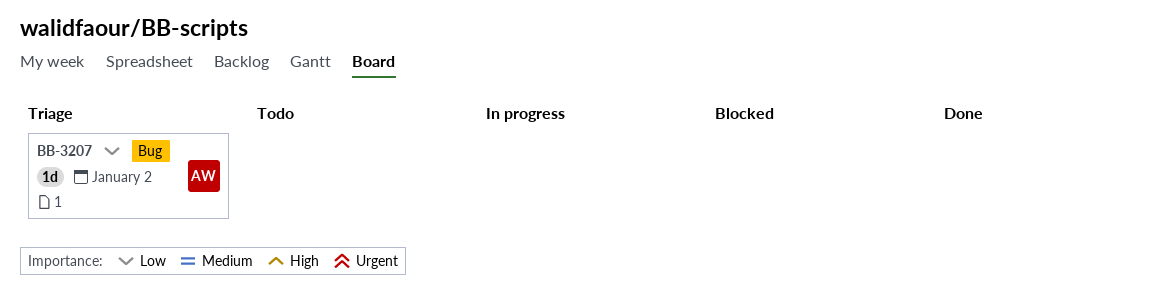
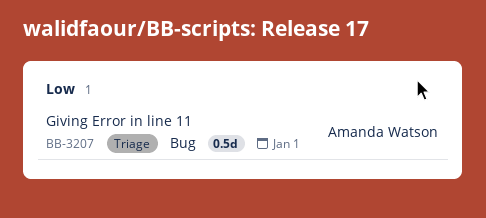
BB-3207, estimate: 1d -> 0.5d
BB-3207, due: Jan 2 -> Jan 1

